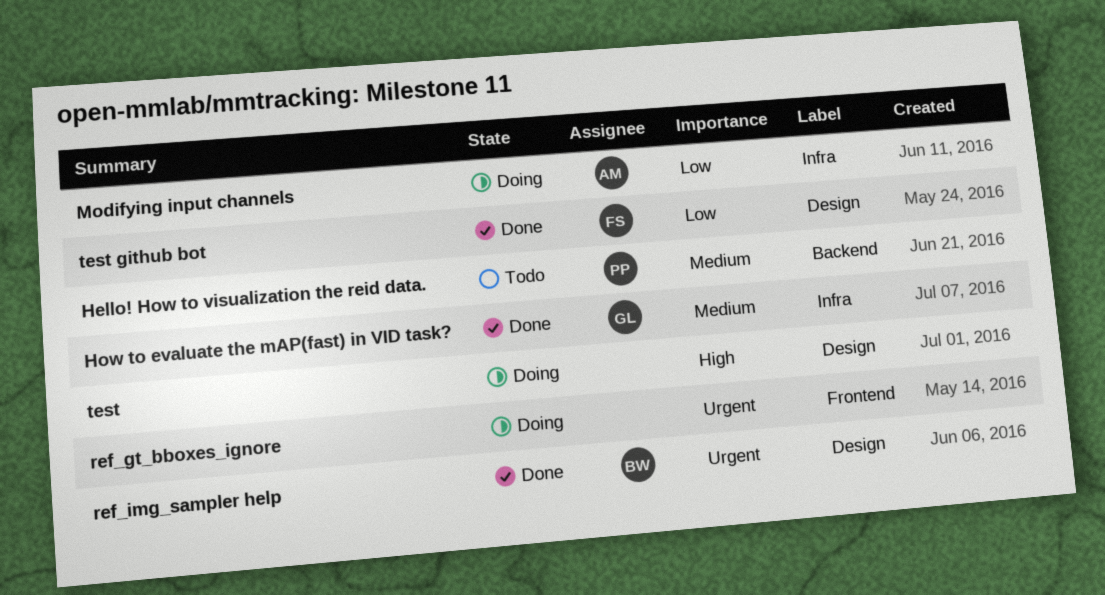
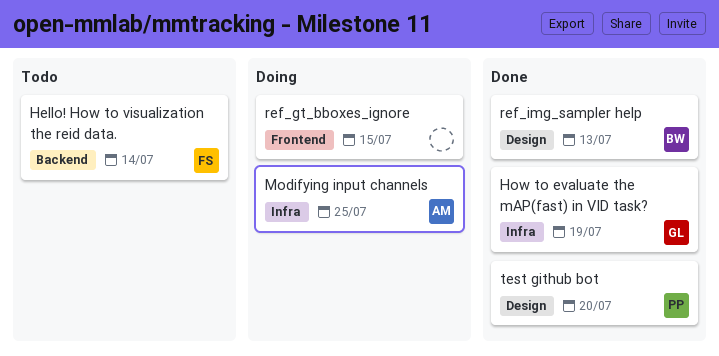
Hello! How to visualization the reid data., owner: PP -> FS
test: present -> none
test github bot, owner: FS -> PP

